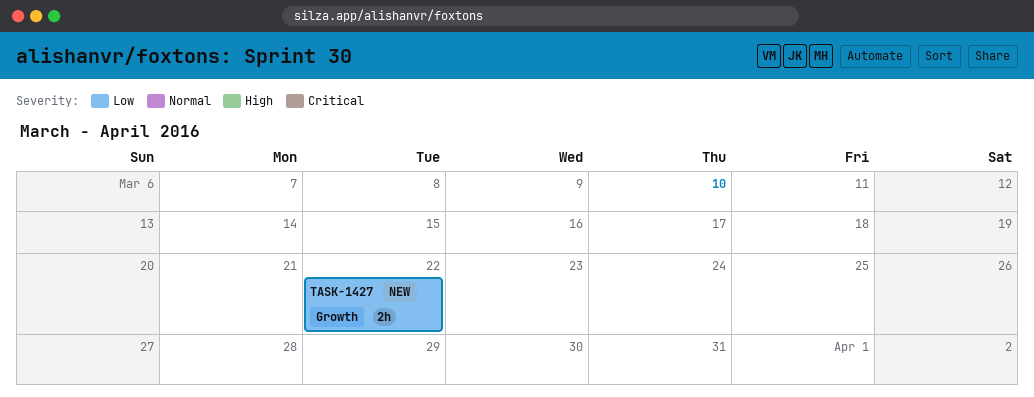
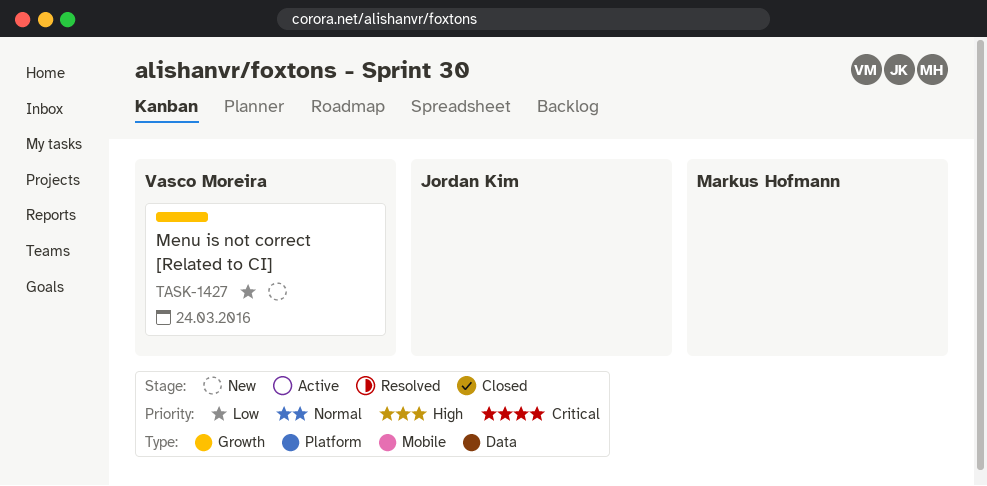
TASK-1427, due: Mar 22 -> Mar 24

